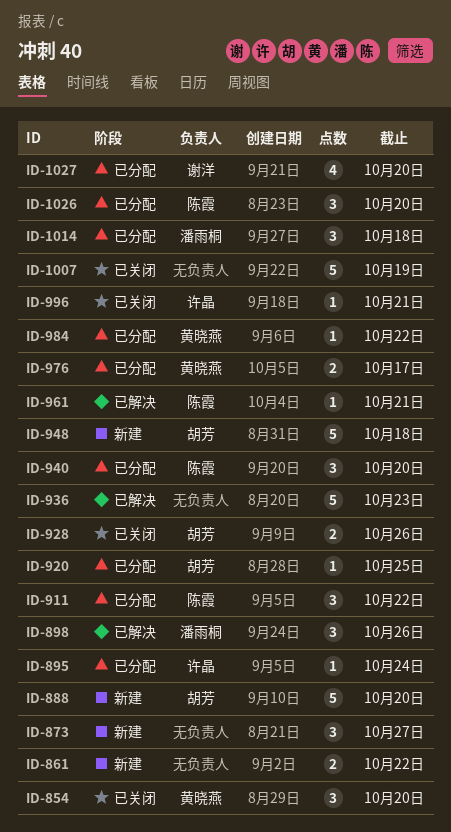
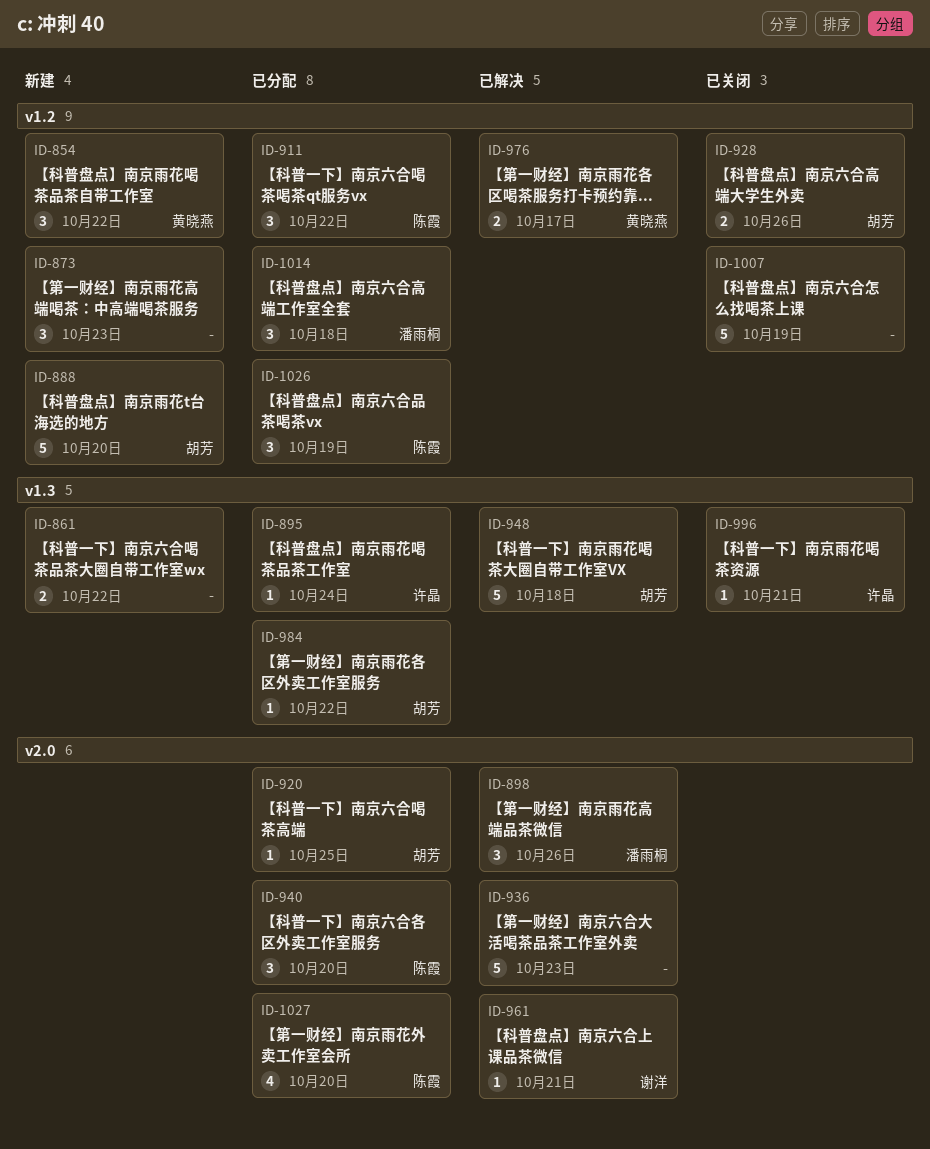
ID-854, status: 已关闭 -> 新建
ID-854, due: Oct 20 -> Oct 22
ID-873, due: Oct 27 -> Oct 23
ID-948, status: 新建 -> 已解决
ID-961, owner: 陈霞 -> 谢洋
ID-976, status: 已分配 -> 已解决
ID-984, owner: 黄晓燕 -> 胡芳
ID-1026, due: Oct 20 -> Oct 19
ID-1027, owner: 谢洋 -> 陈霞

